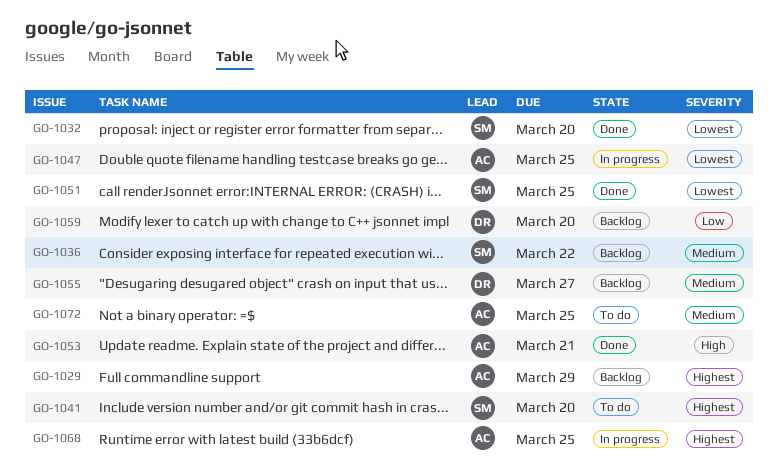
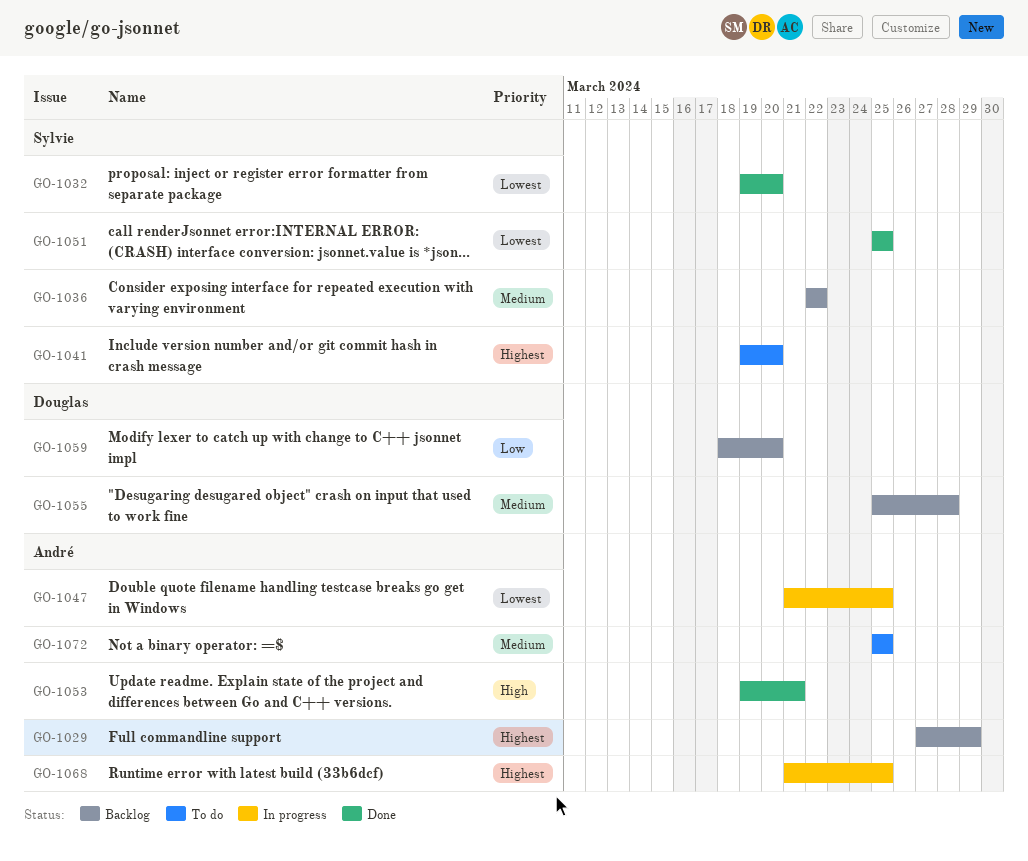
GO-1055, due: Mar 27 -> Mar 28

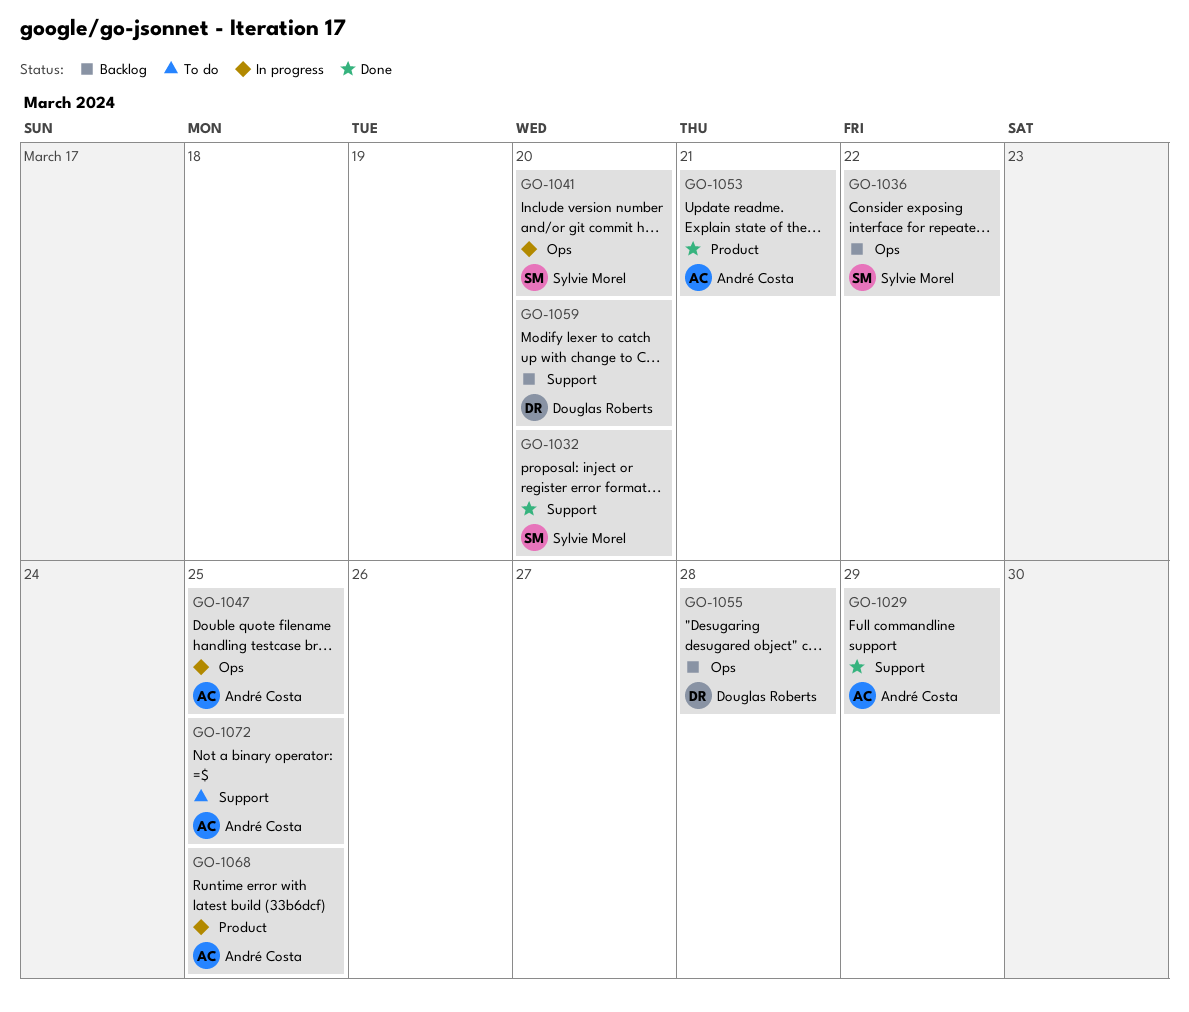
GO-1029, status: Backlog -> Done
GO-1041, status: To do -> In progress
GO-1051: present -> none

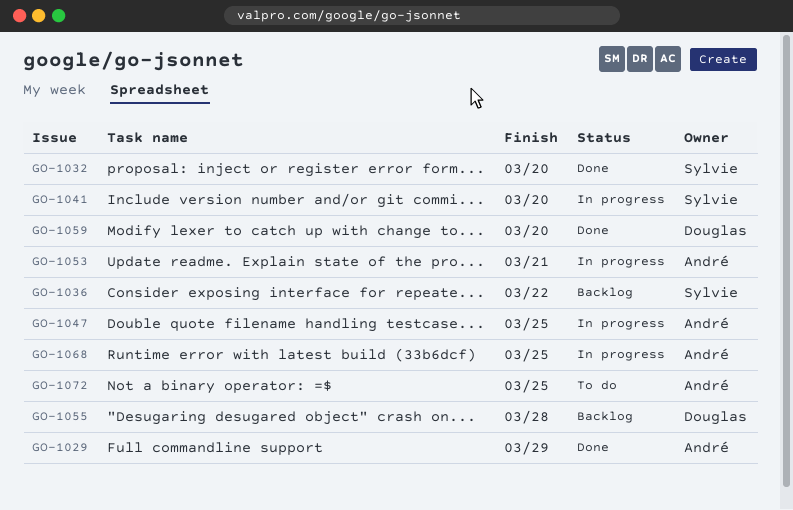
GO-1053, status: Done -> In progress
GO-1059, status: Backlog -> Done

